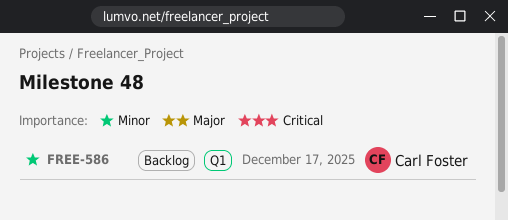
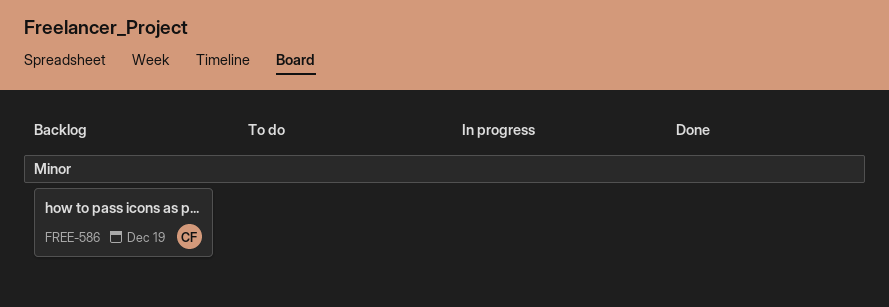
FREE-586, due: Dec 17 -> Dec 19

